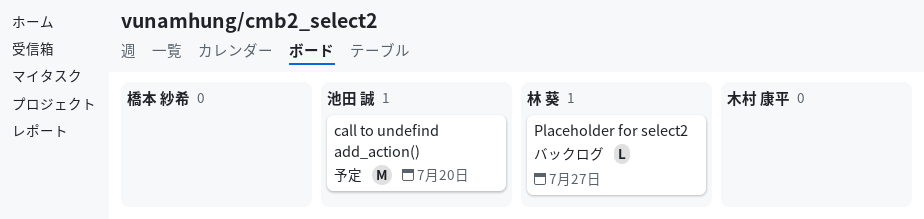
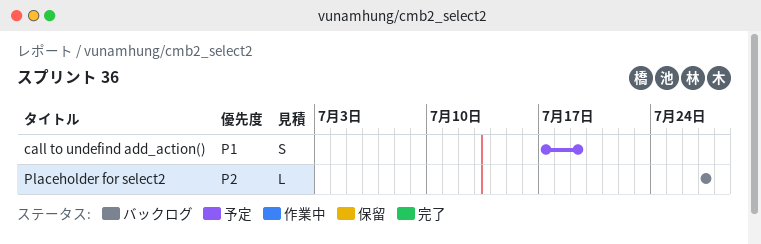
call to undefind add_action(), estimate: M -> S
call to undefind add_action(), due: Jul 20 -> Jul 19

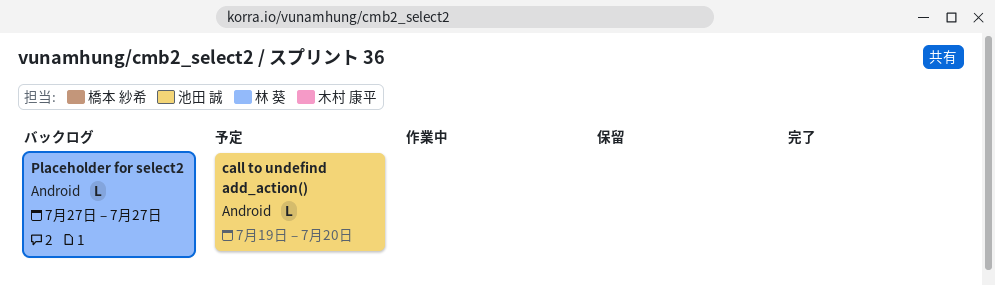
call to undefind add_action(), estimate: S -> L
call to undefind add_action(), start: Jul 17 -> Jul 19
call to undefind add_action(), due: Jul 19 -> Jul 20

